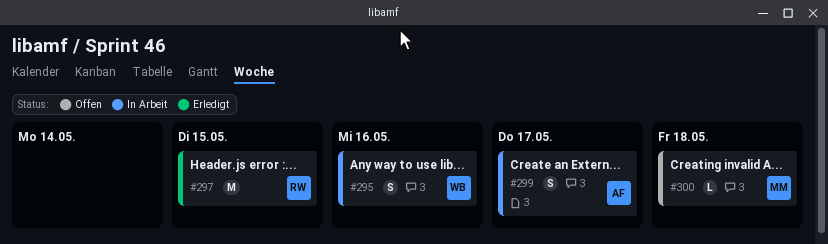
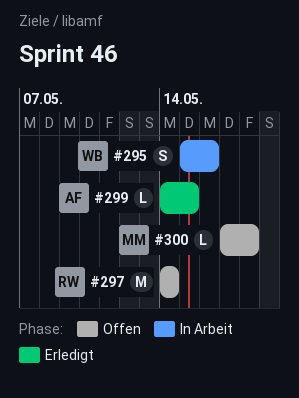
#297, status: Erledigt -> Offen
#297, due: May 15 -> May 14
#299, status: In Arbeit -> Erledigt
#299, estimate: S -> L
#299, due: May 17 -> May 15

